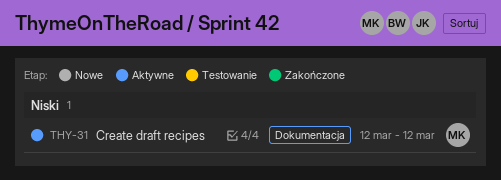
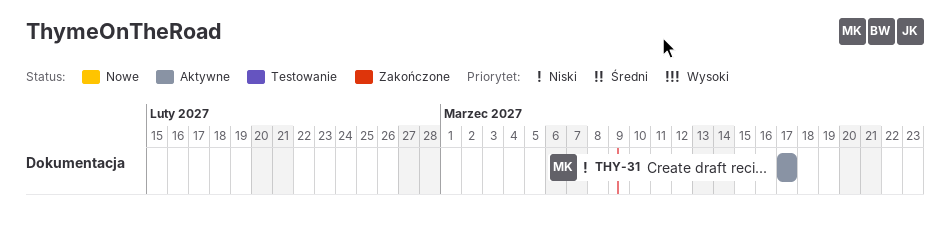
THY-31, start: Mar 12 -> Mar 17
THY-31, due: Mar 12 -> Mar 17

